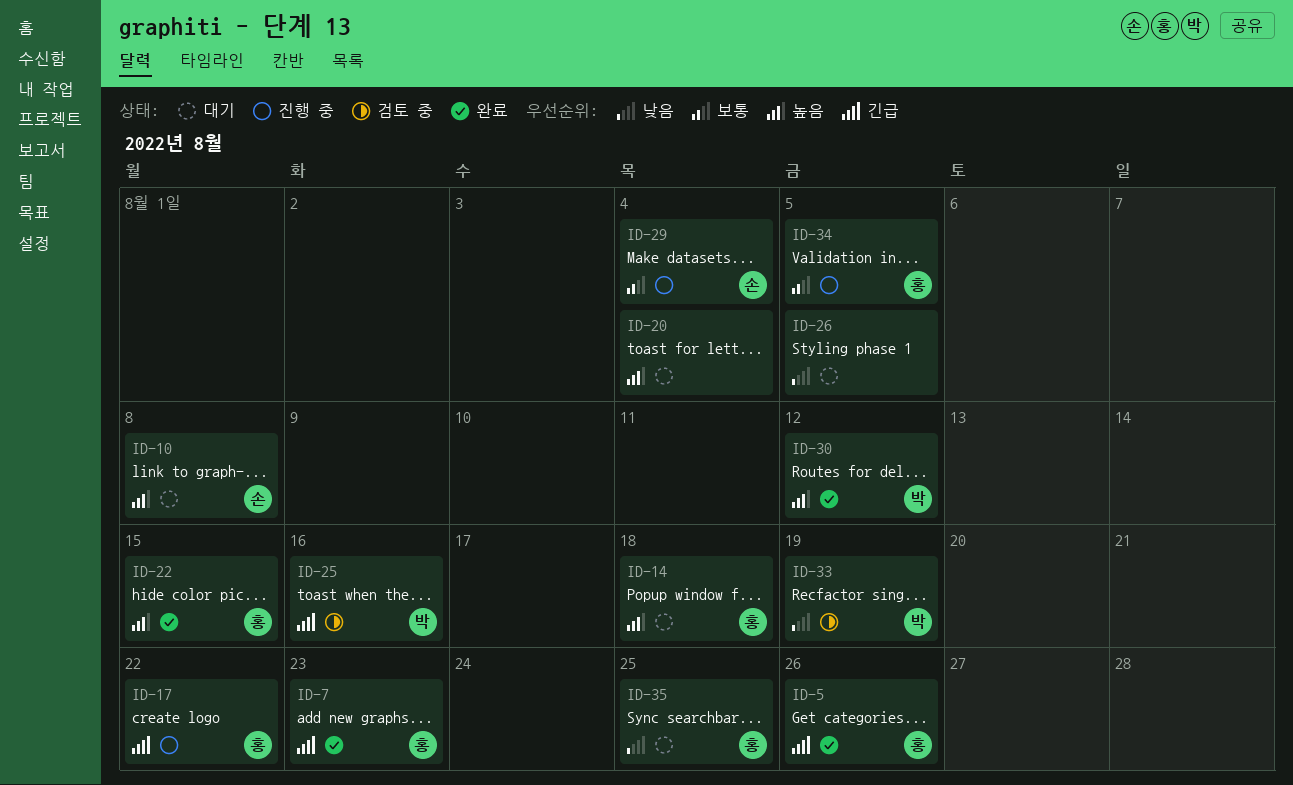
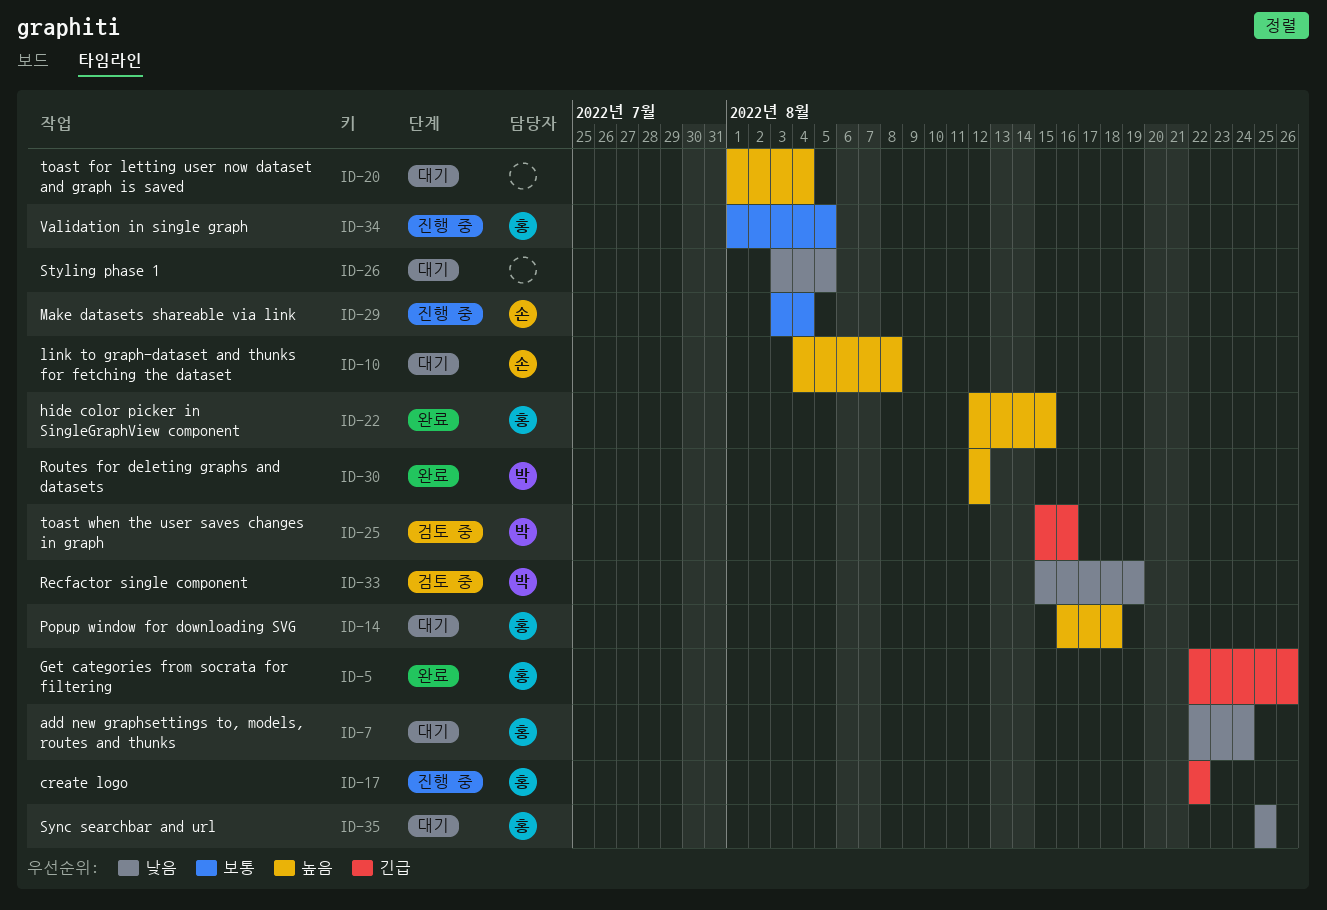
ID-7, status: 완료 -> 대기
ID-7, priority: 긴급 -> 낮음
ID-7, due: Aug 23 -> Aug 24

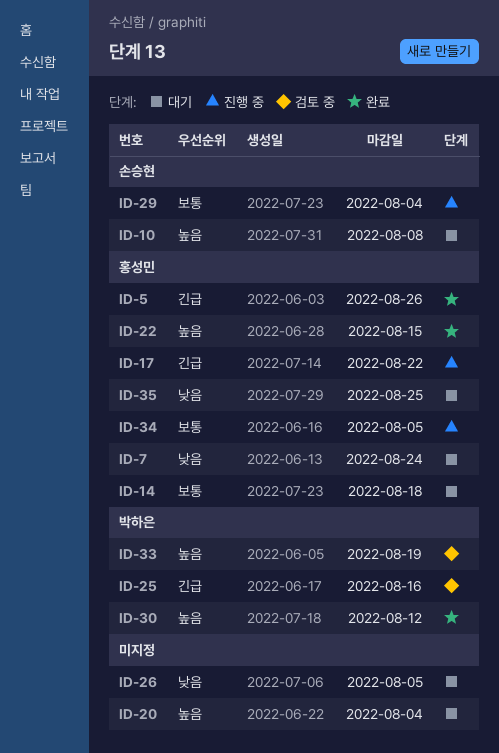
ID-14, priority: 높음 -> 보통
ID-33, priority: 낮음 -> 높음

